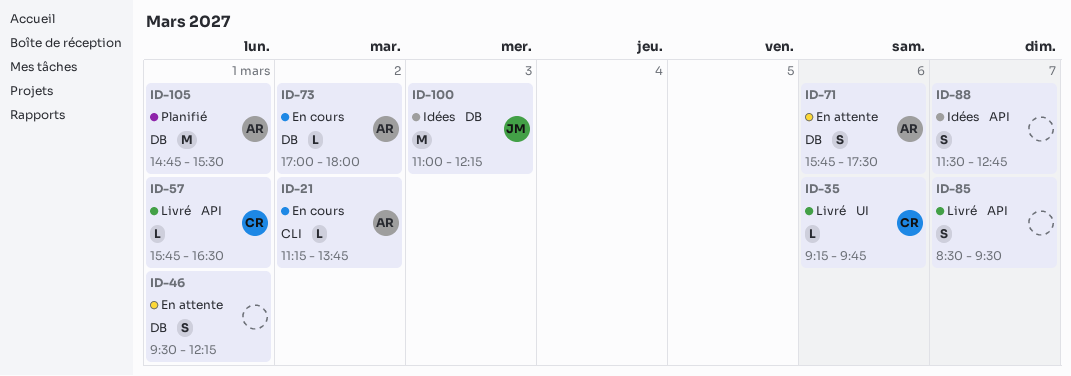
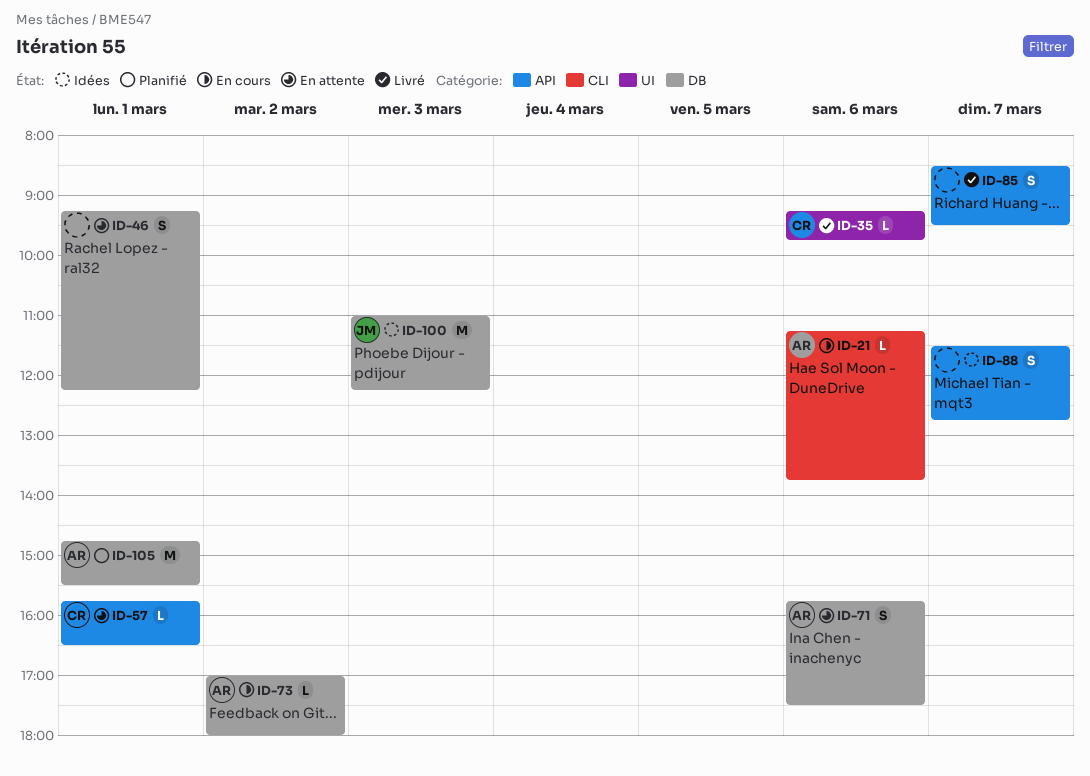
ID-21, day: Mar 2 -> Mar 6
ID-46, begins: 09:30 -> 09:15
ID-57, status: Livré -> En attente

